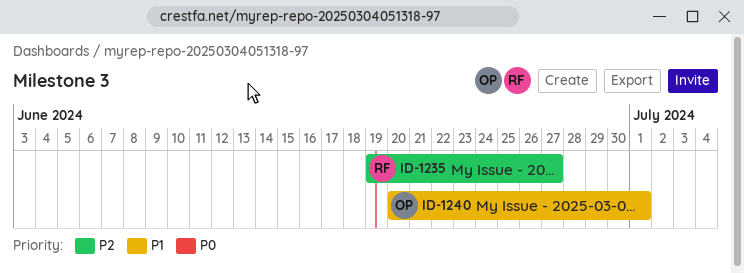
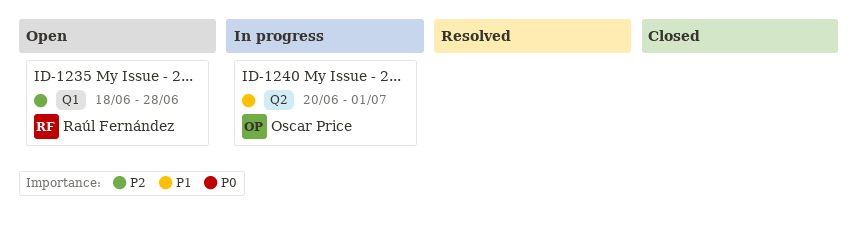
ID-1235, start: Jun 19 -> Jun 18
ID-1235, due: Jun 27 -> Jun 28

